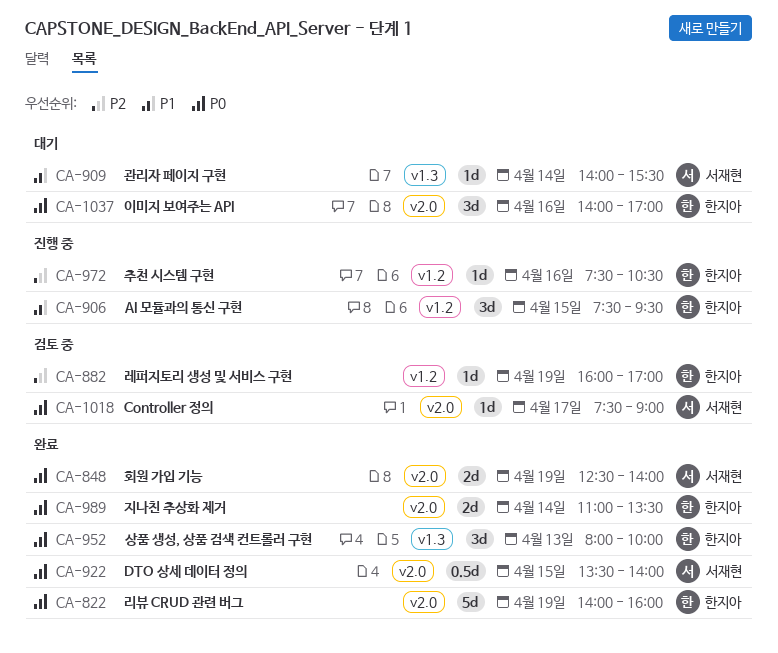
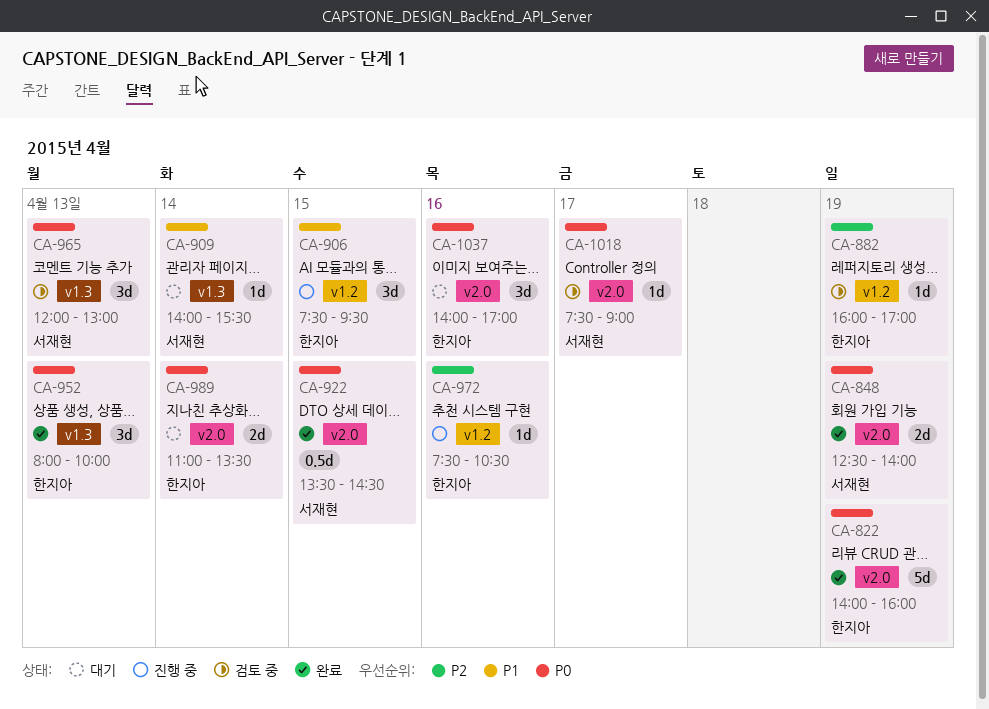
CA-922, ends: 14:00 -> 14:30
CA-965: none -> present
CA-989, status: 완료 -> 대기

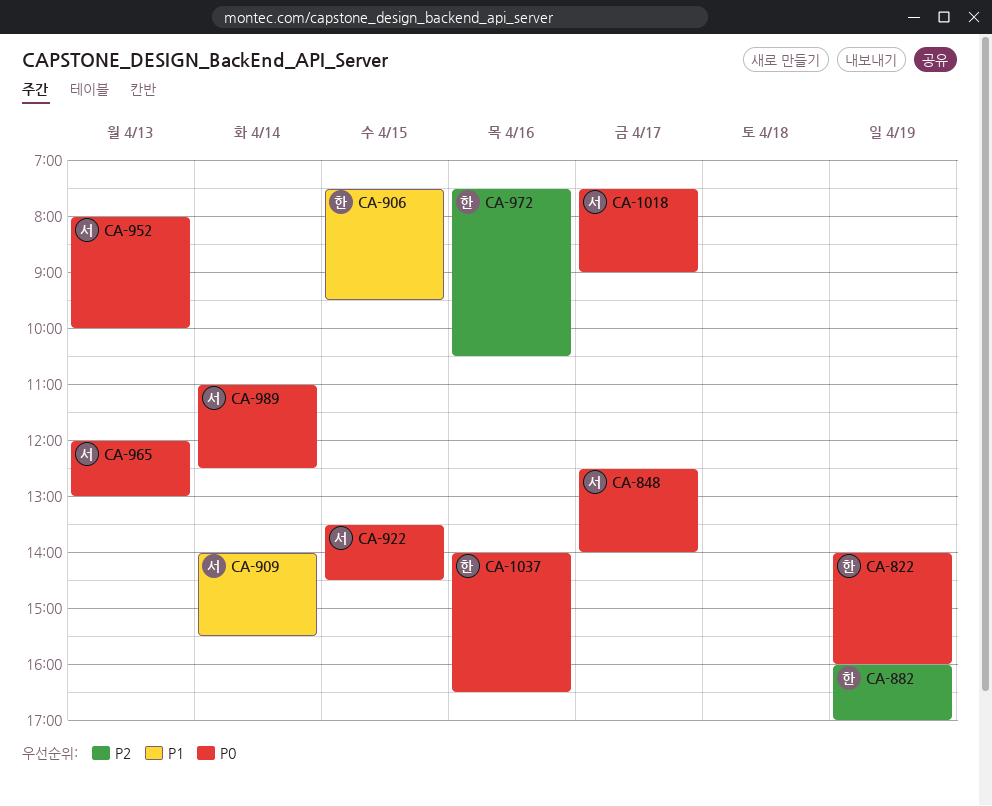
CA-848, day: Apr 19 -> Apr 17
CA-952, owner: 한지아 -> 서재현
CA-989, owner: 한지아 -> 서재현
CA-989, ends: 13:30 -> 12:30
CA-1037, ends: 17:00 -> 16:30

